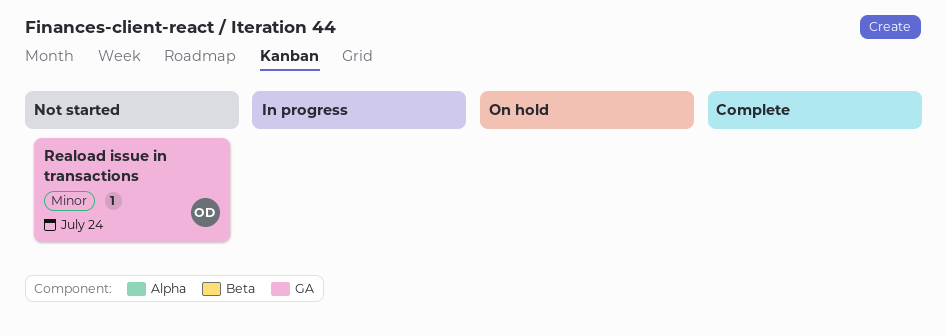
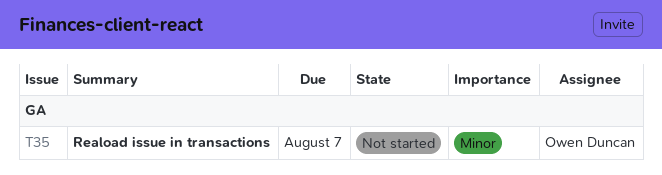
Reaload issue in transactions, due: Jul 24 -> Aug 7

